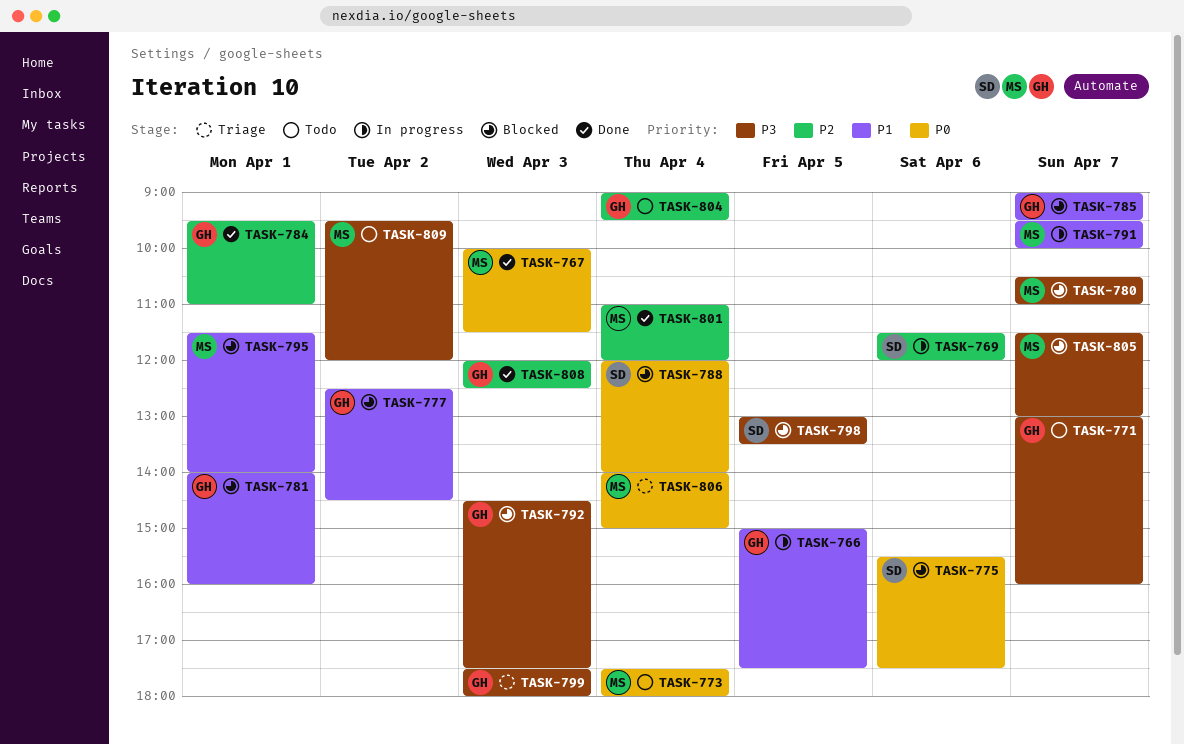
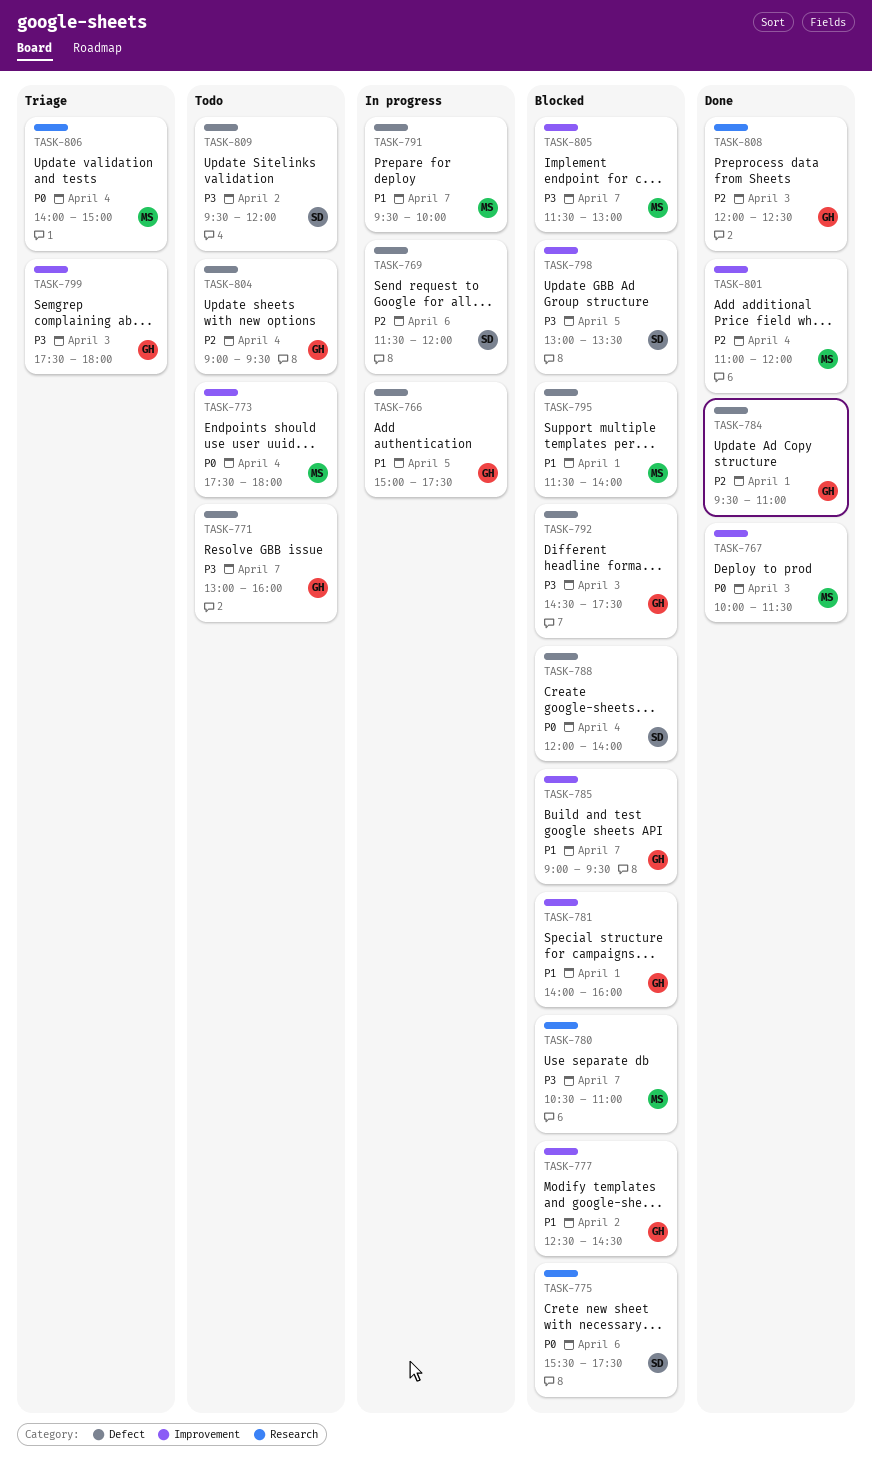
TASK-809, owner: MS -> SD

